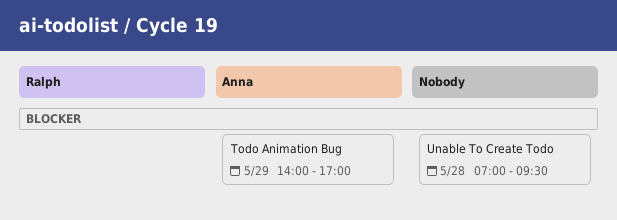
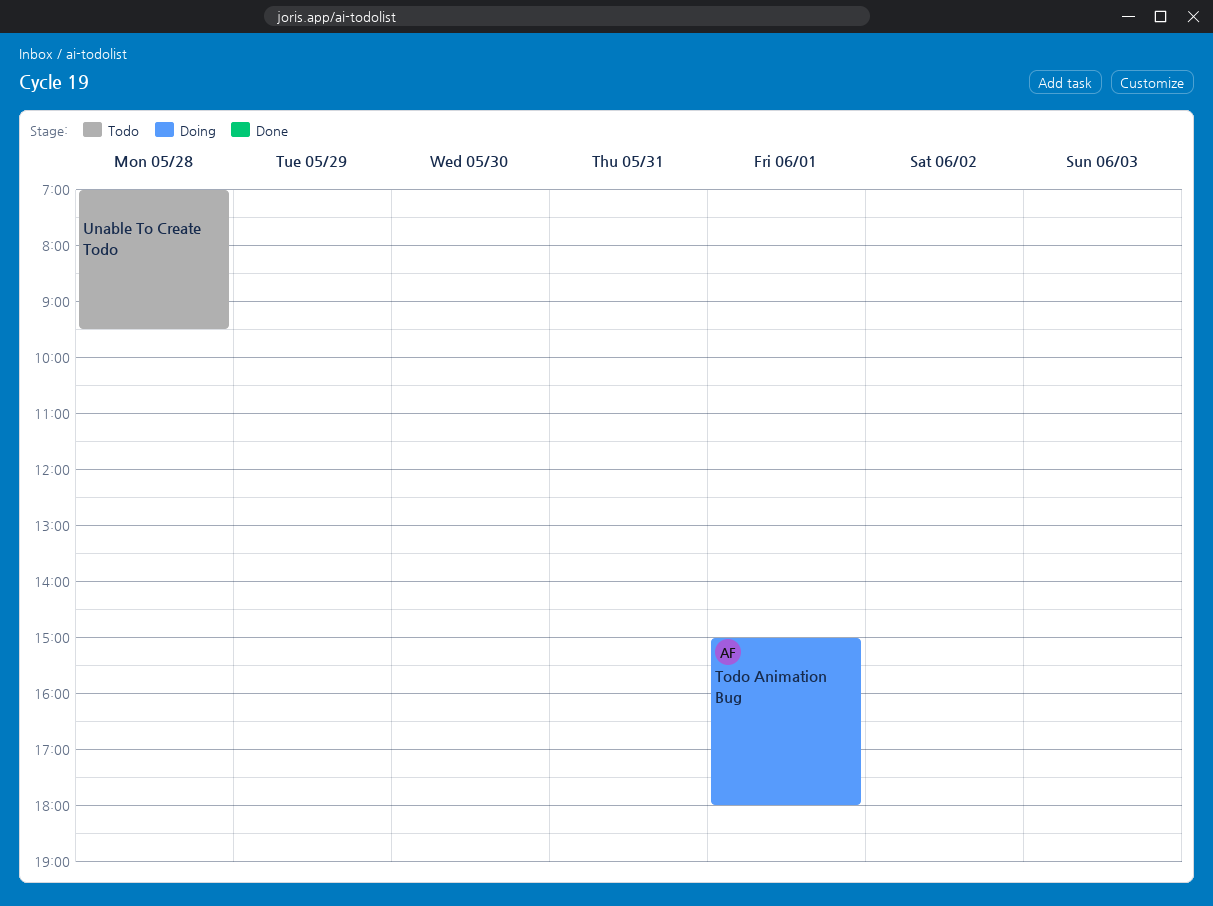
Todo Animation Bug, day: May 29 -> Jun 1
Todo Animation Bug, begins: 14:00 -> 15:00
Todo Animation Bug, ends: 17:00 -> 18:00

